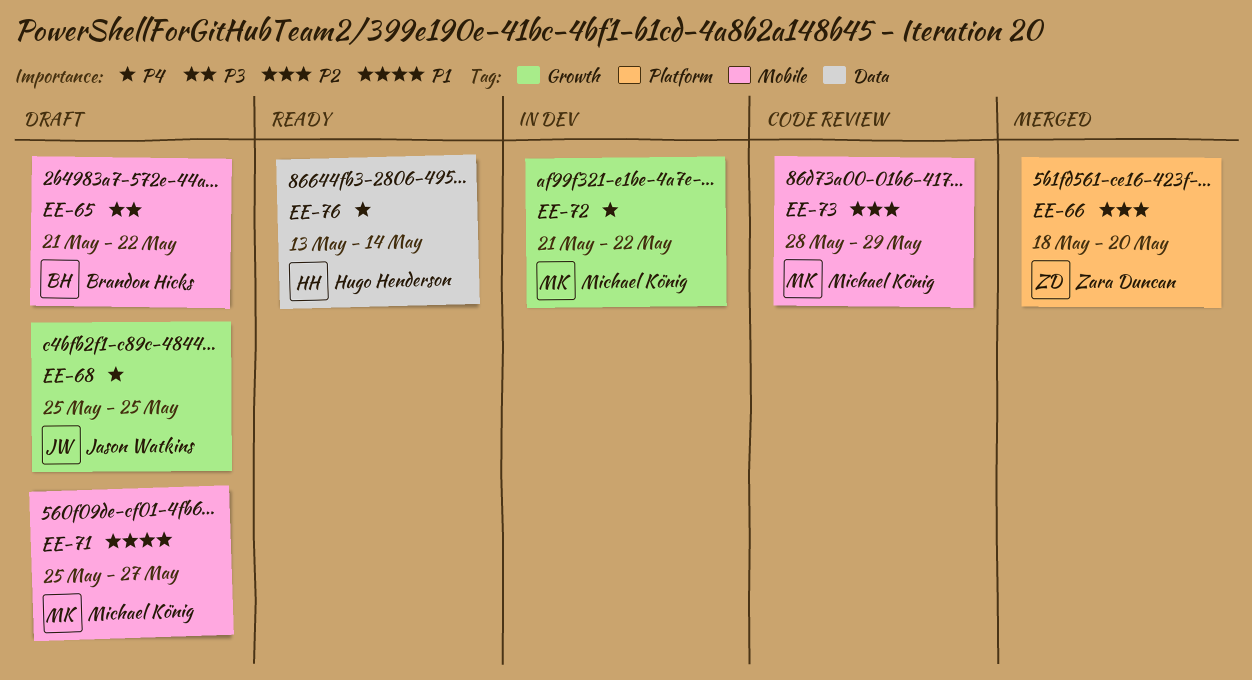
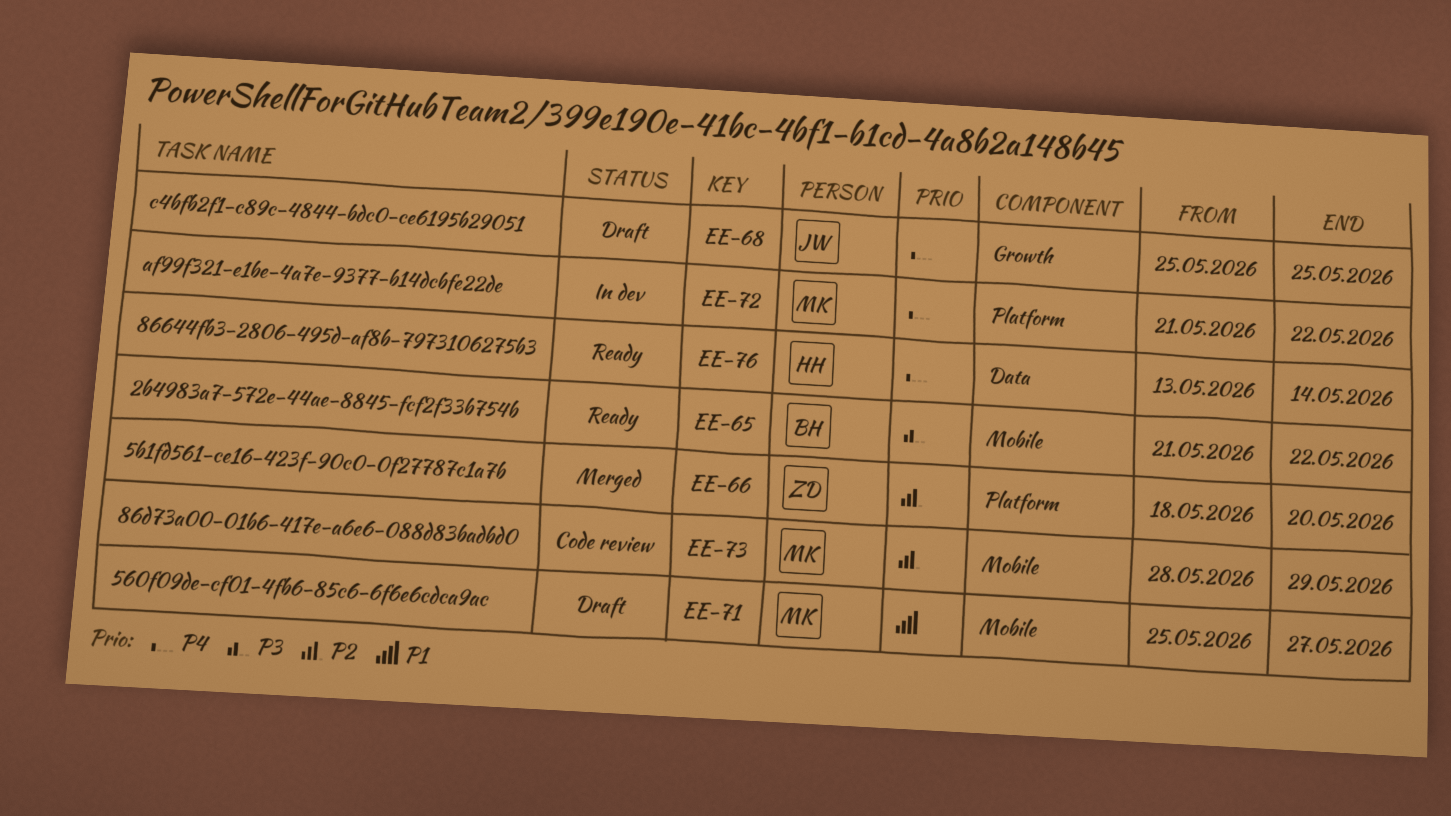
EE-65, status: Draft -> Ready
EE-72, label: Growth -> Platform

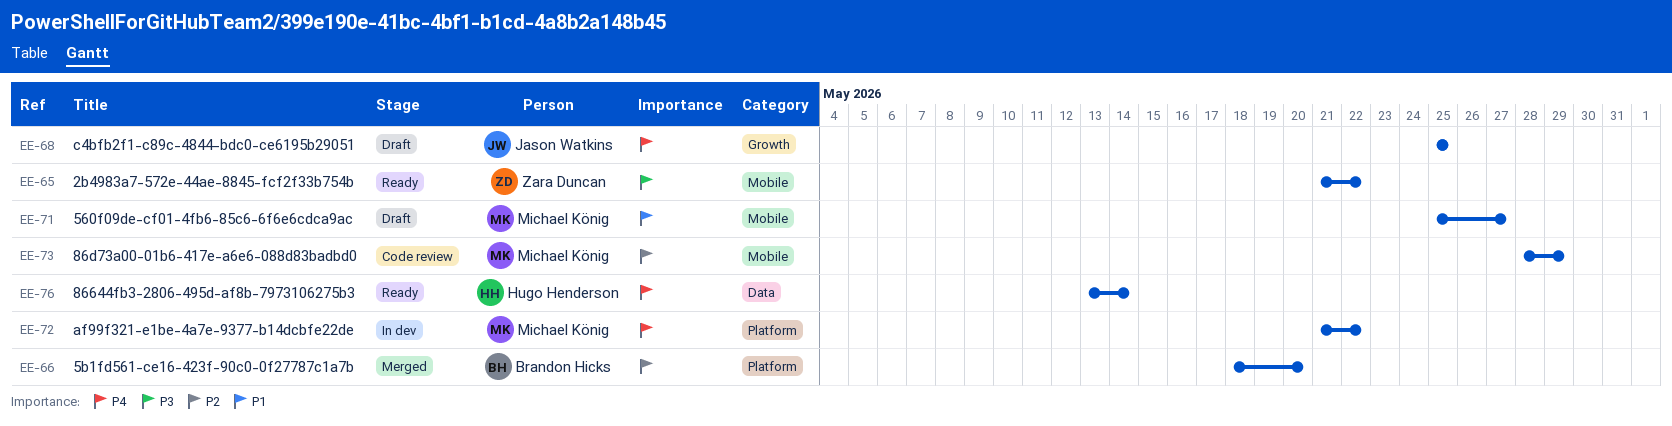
EE-65, owner: Brandon Hicks -> Zara Duncan
EE-66, owner: Zara Duncan -> Brandon Hicks

